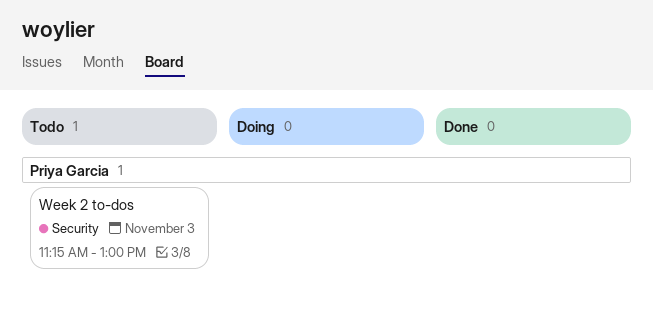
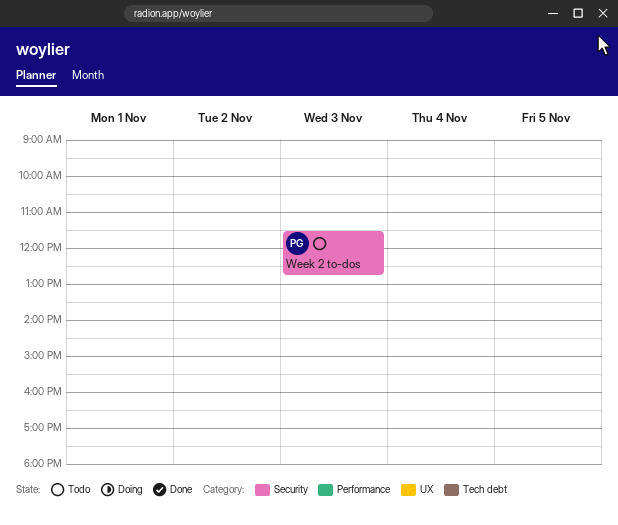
Week 2 to-dos, begins: 11:15 -> 11:30
Week 2 to-dos, ends: 13:00 -> 12:45

